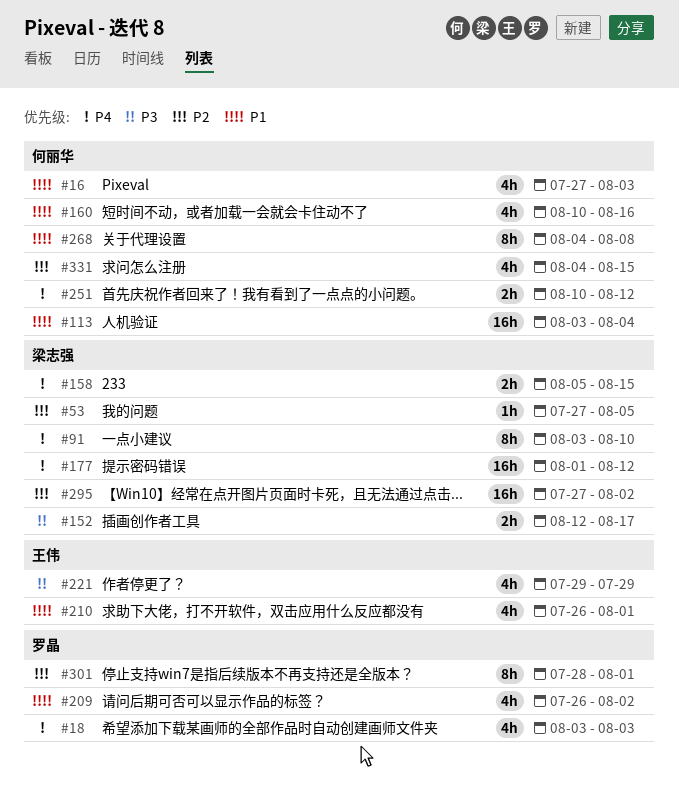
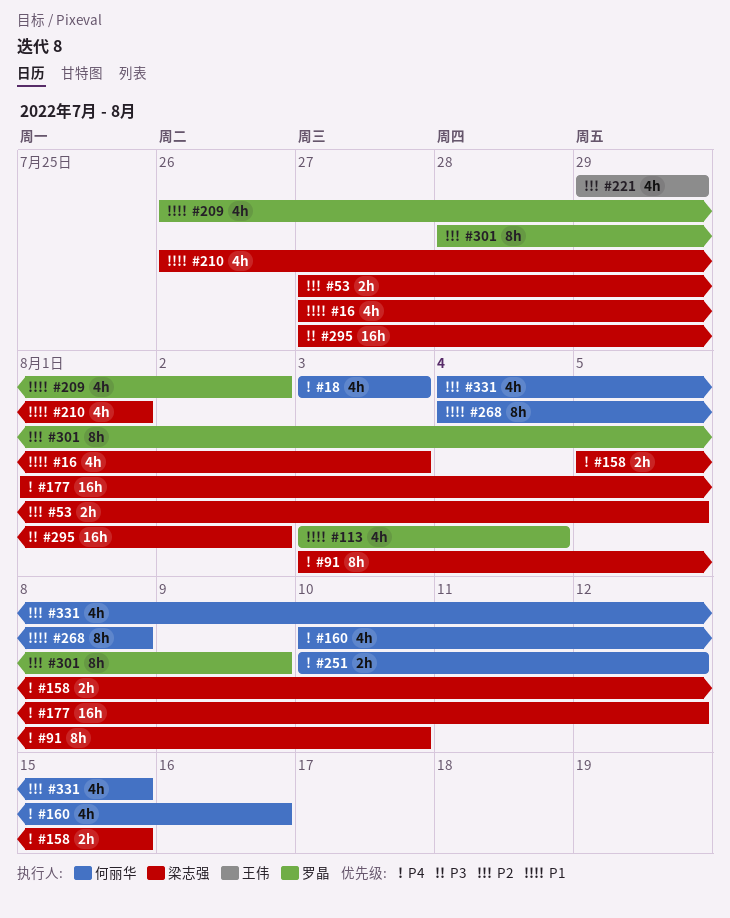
#16, owner: 何丽华 -> 梁志强
#18, owner: 罗晶 -> 何丽华
#53, estimate: 1h -> 2h
#113, owner: 何丽华 -> 罗晶
#113, estimate: 16h -> 4h
#152: present -> none
#160, priority: P1 -> P4
#210, owner: 王伟 -> 梁志强
#221, priority: P3 -> P2
#295, priority: P2 -> P3
#301, due: Aug 1 -> Aug 9

